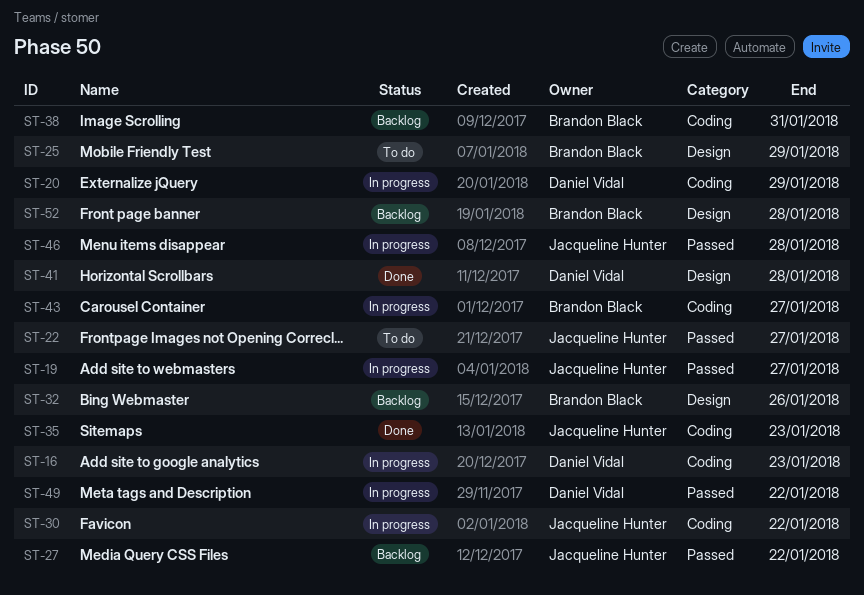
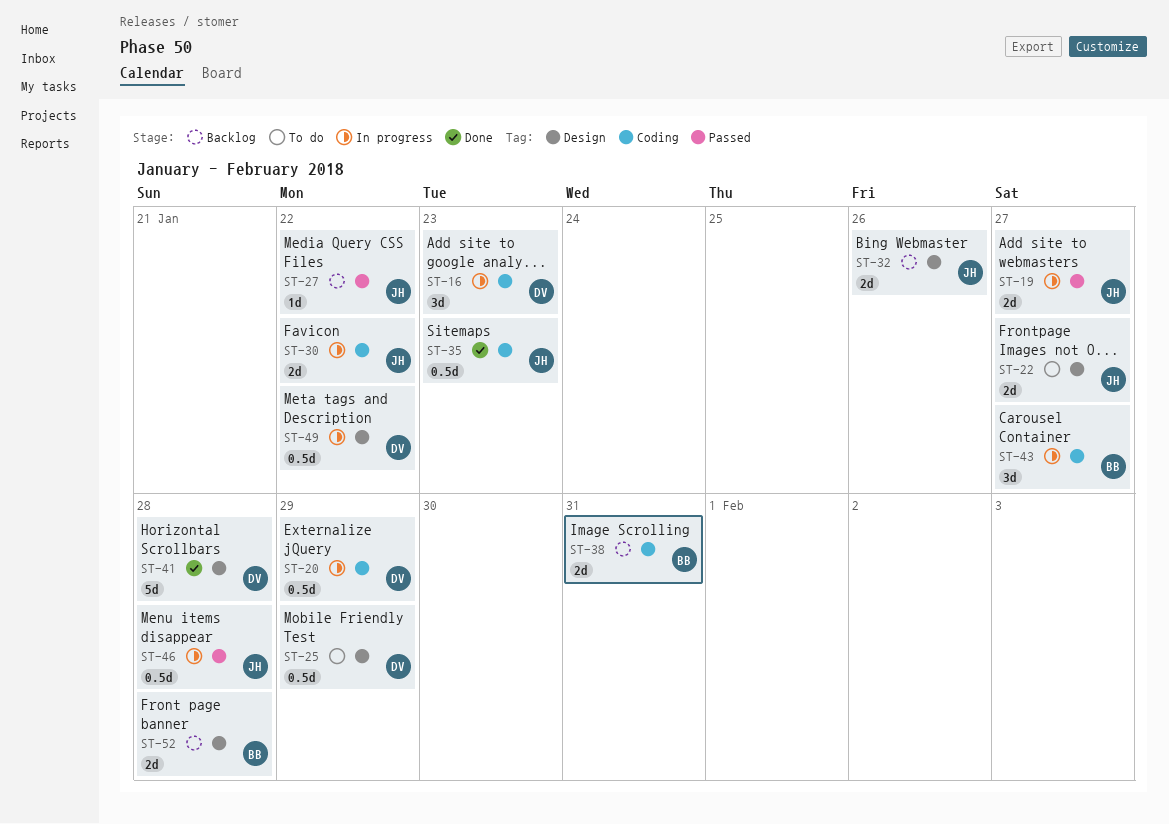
ST-22, label: Passed -> Design
ST-25, owner: Brandon Black -> Daniel Vidal
ST-32, owner: Brandon Black -> Jacqueline Hunter
ST-49, label: Passed -> Design

